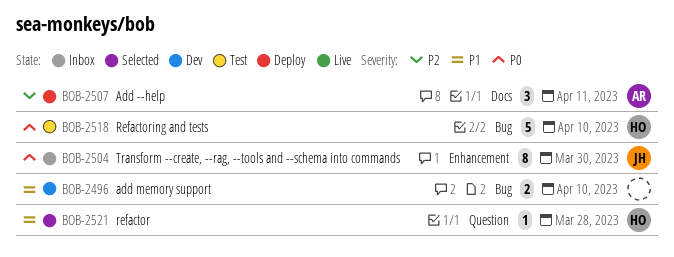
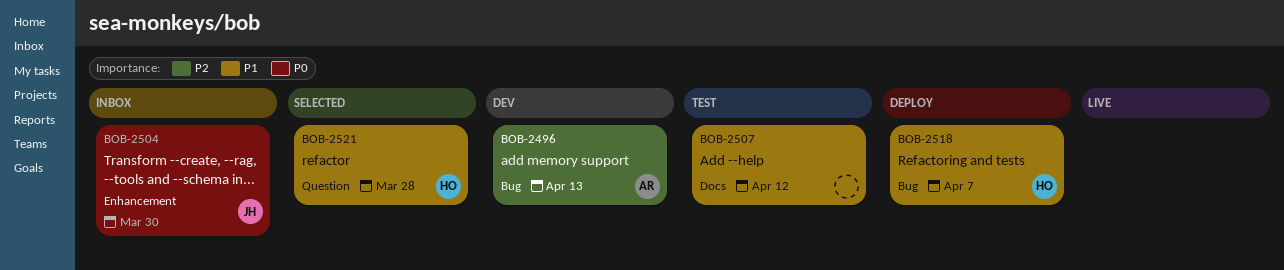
BOB-2496, owner: none -> AR
BOB-2496, priority: P1 -> P2
BOB-2496, due: Apr 10 -> Apr 13
BOB-2507, status: Deploy -> Test
BOB-2507, owner: AR -> none
BOB-2507, priority: P2 -> P1
BOB-2507, due: Apr 11 -> Apr 12
BOB-2518, status: Test -> Deploy
BOB-2518, priority: P0 -> P1
BOB-2518, due: Apr 10 -> Apr 7

